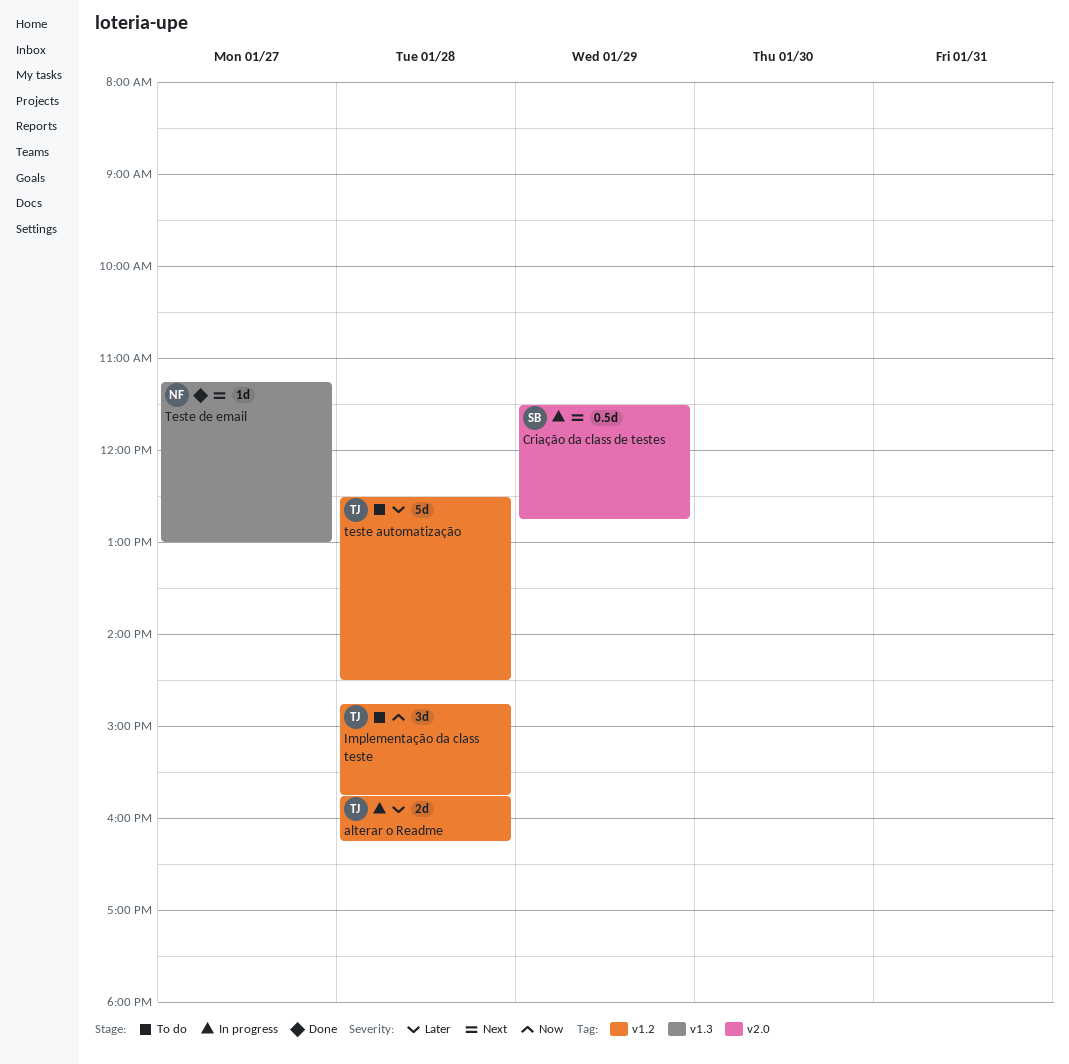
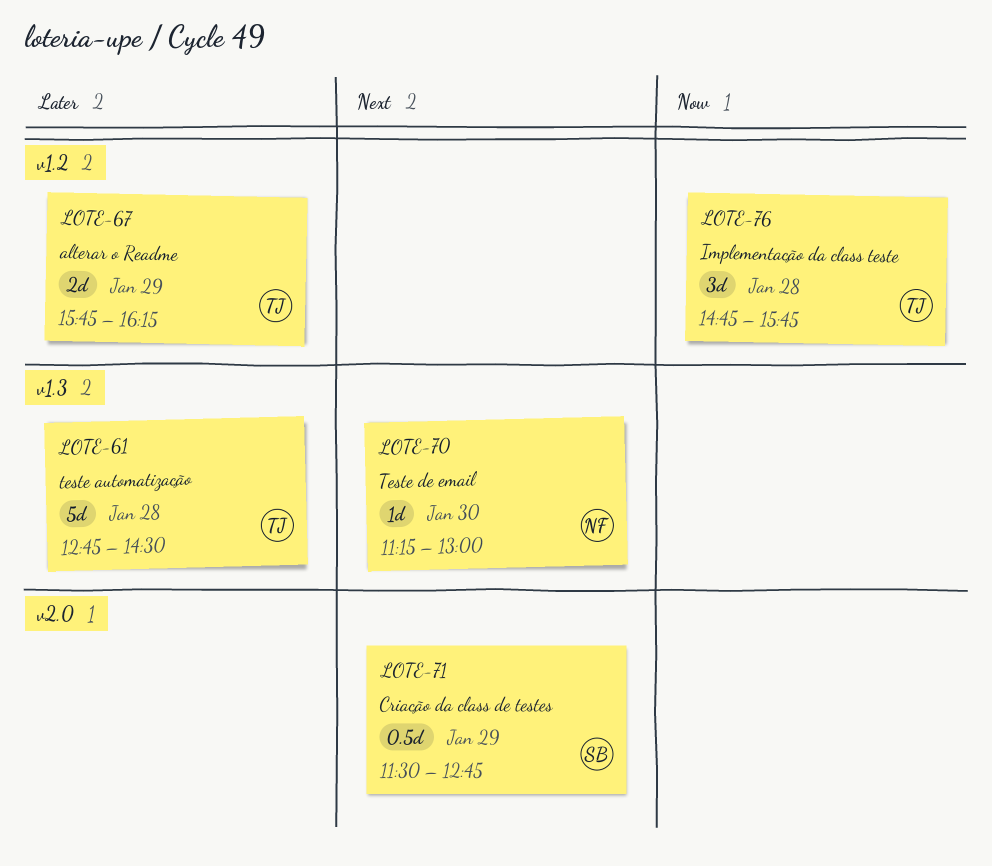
alterar o Readme, day: Jan 28 -> Jan 29
teste automatização, label: v1.2 -> v1.3
teste automatização, begins: 12:30 -> 12:45
Teste de email, day: Jan 27 -> Jan 30

